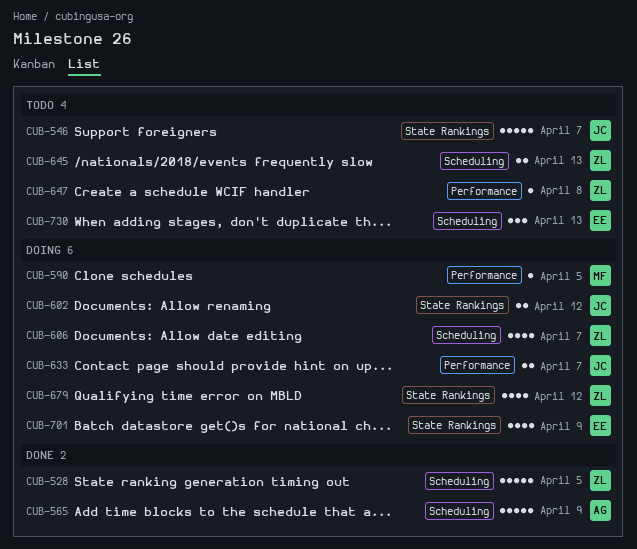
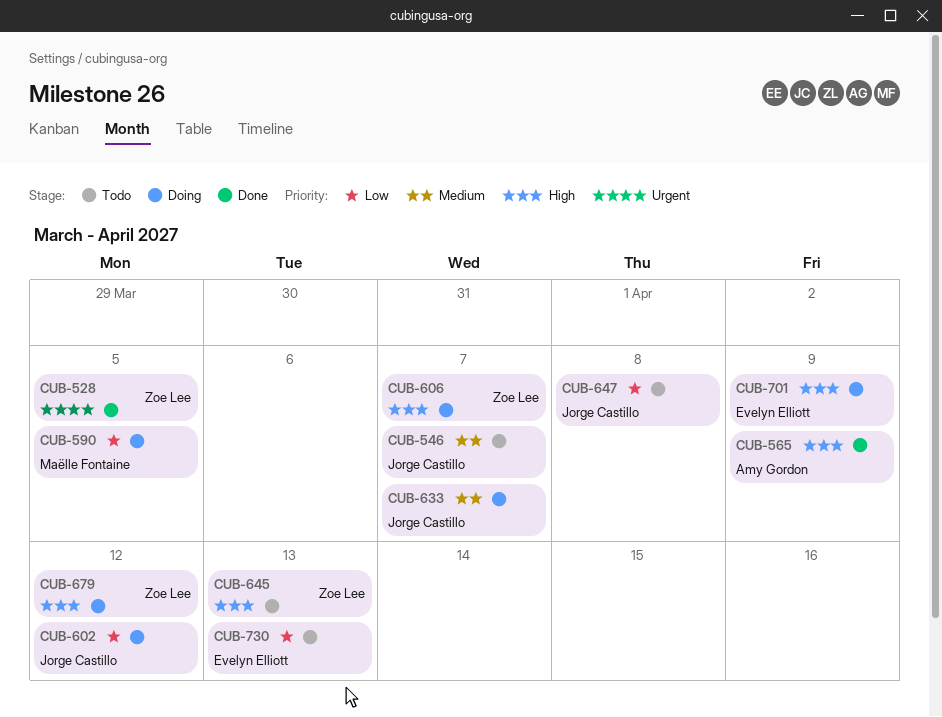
CUB-647, owner: Zoe Lee -> Jorge Castillo

